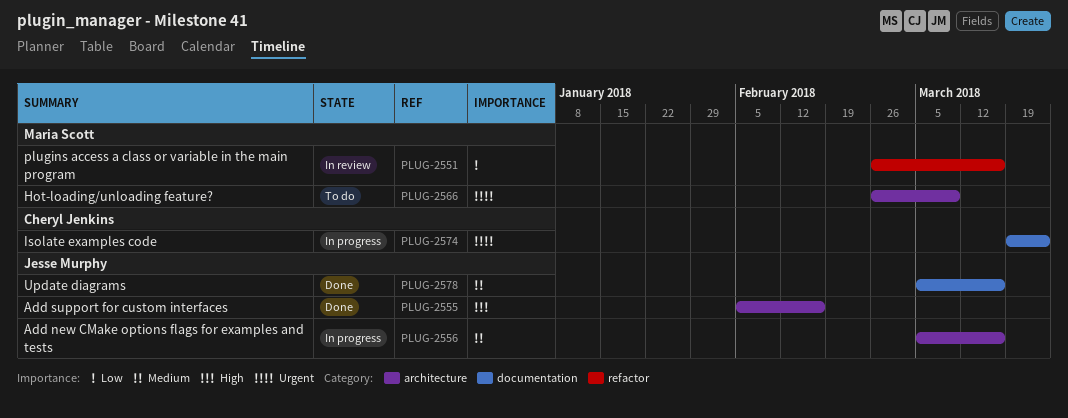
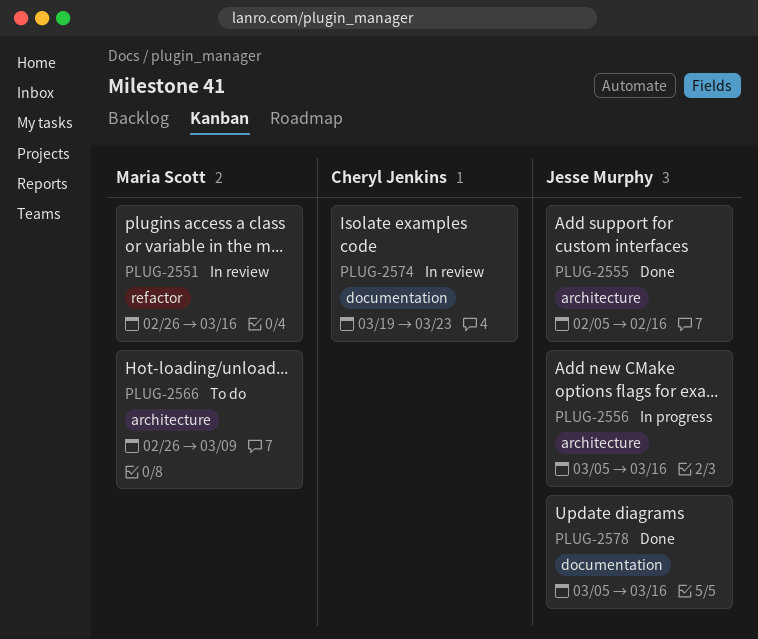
PLUG-2574, status: In progress -> In review

